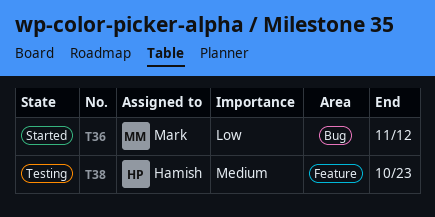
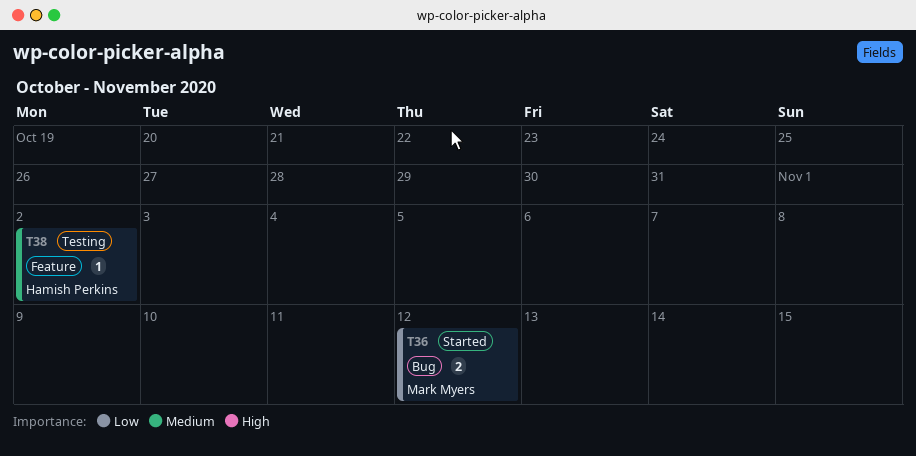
T38, due: Oct 23 -> Nov 2

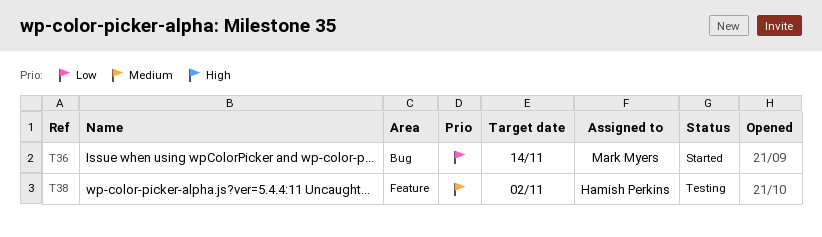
T36, due: Nov 12 -> Nov 14

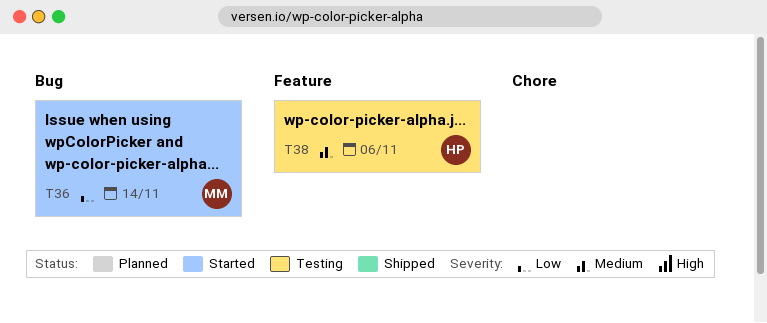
T38, due: Nov 2 -> Nov 6

